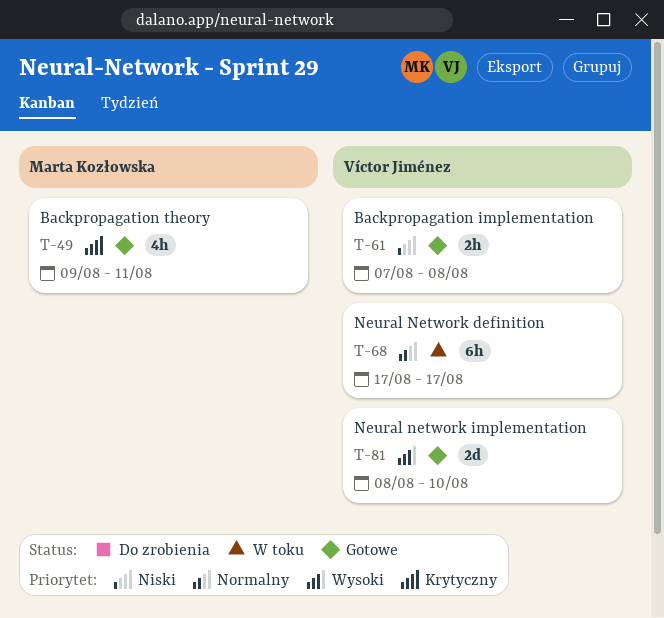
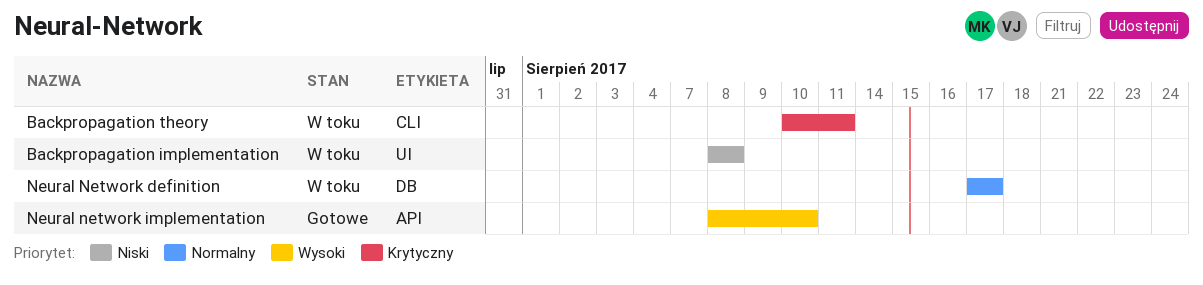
Backpropagation implementation, status: Gotowe -> W toku
Backpropagation implementation, start: Aug 7 -> Aug 8
Backpropagation theory, status: Gotowe -> W toku
Backpropagation theory, start: Aug 9 -> Aug 10

